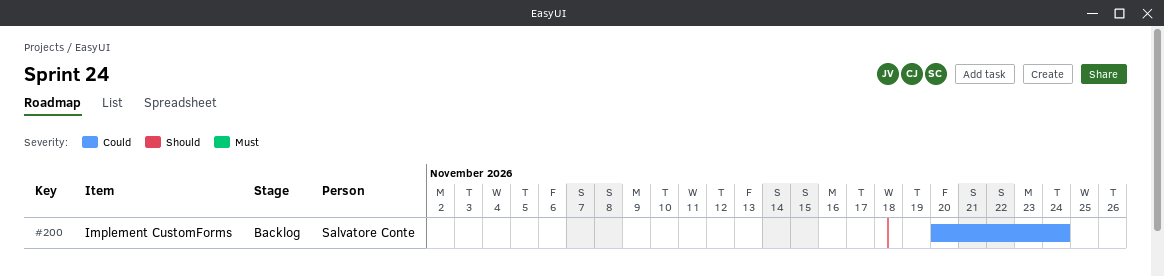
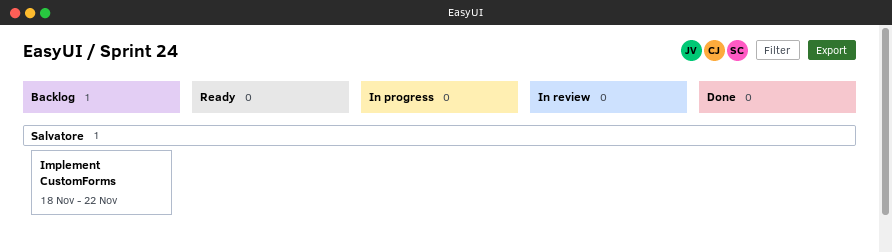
Implement CustomForms, start: Nov 20 -> Nov 18
Implement CustomForms, due: Nov 24 -> Nov 22

